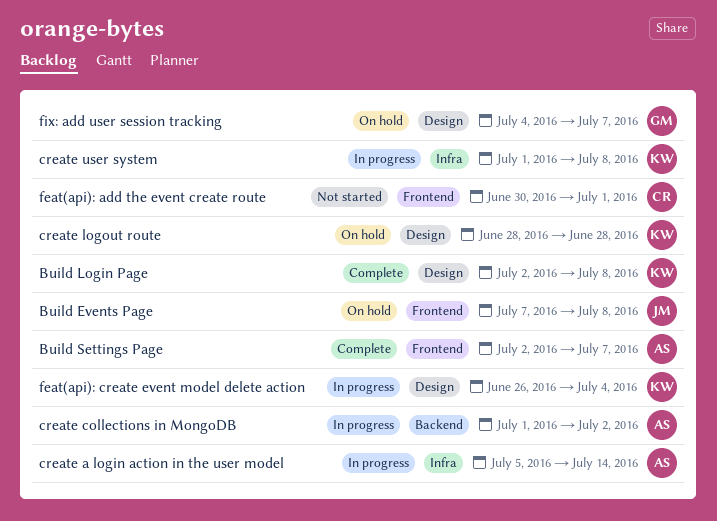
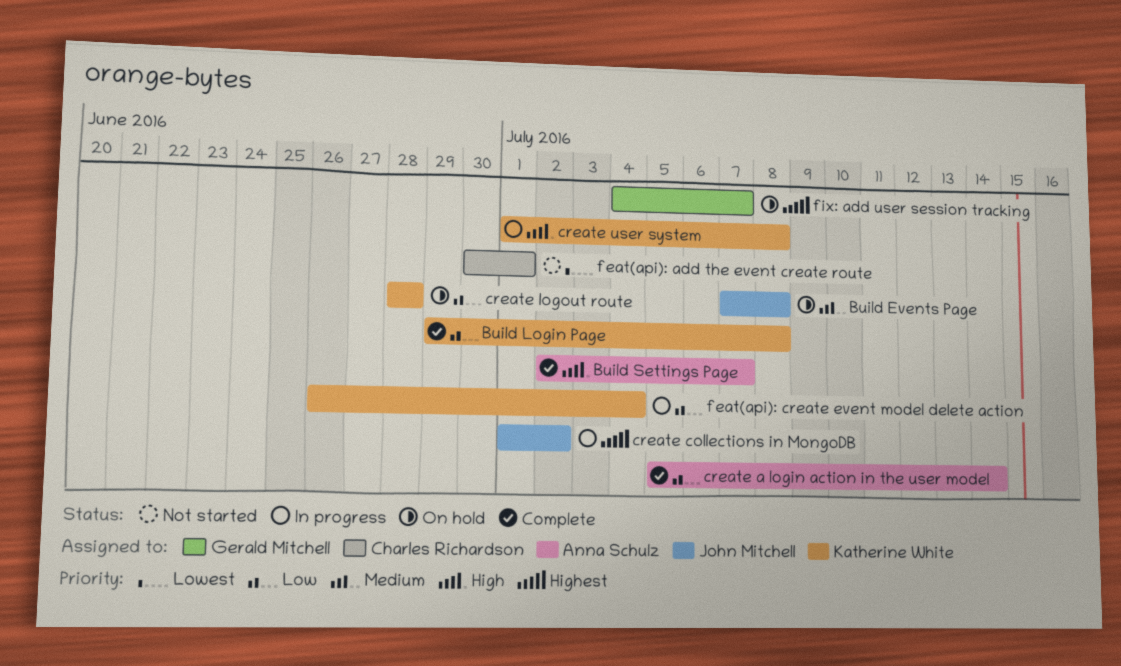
Build Login Page, start: Jul 2 -> Jun 29
create a login action in the user model, status: In progress -> Complete
create collections in MongoDB, owner: Anna Schulz -> John Mitchell

